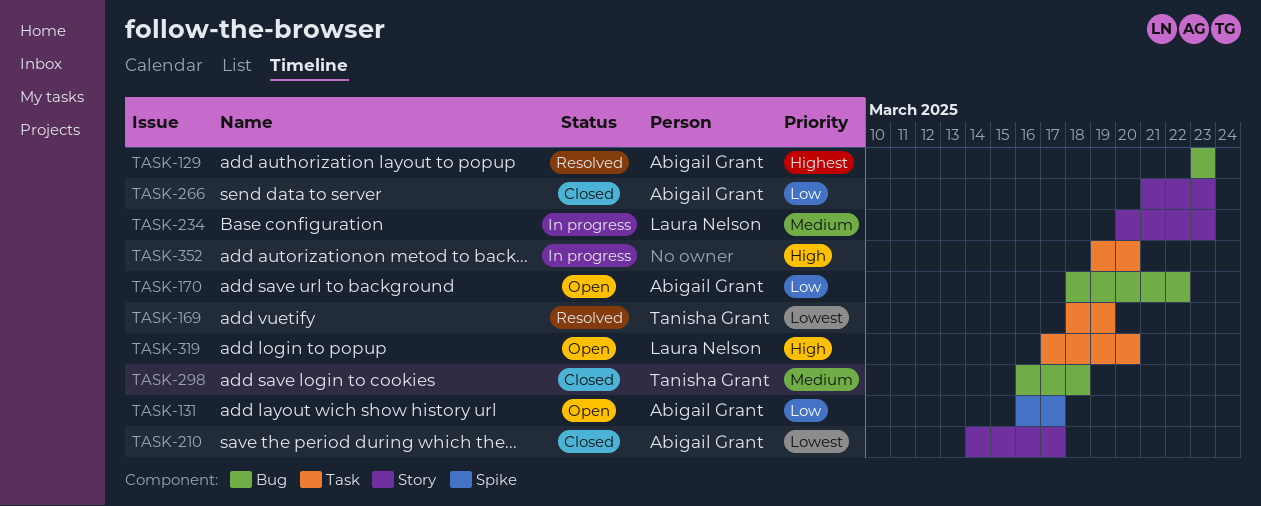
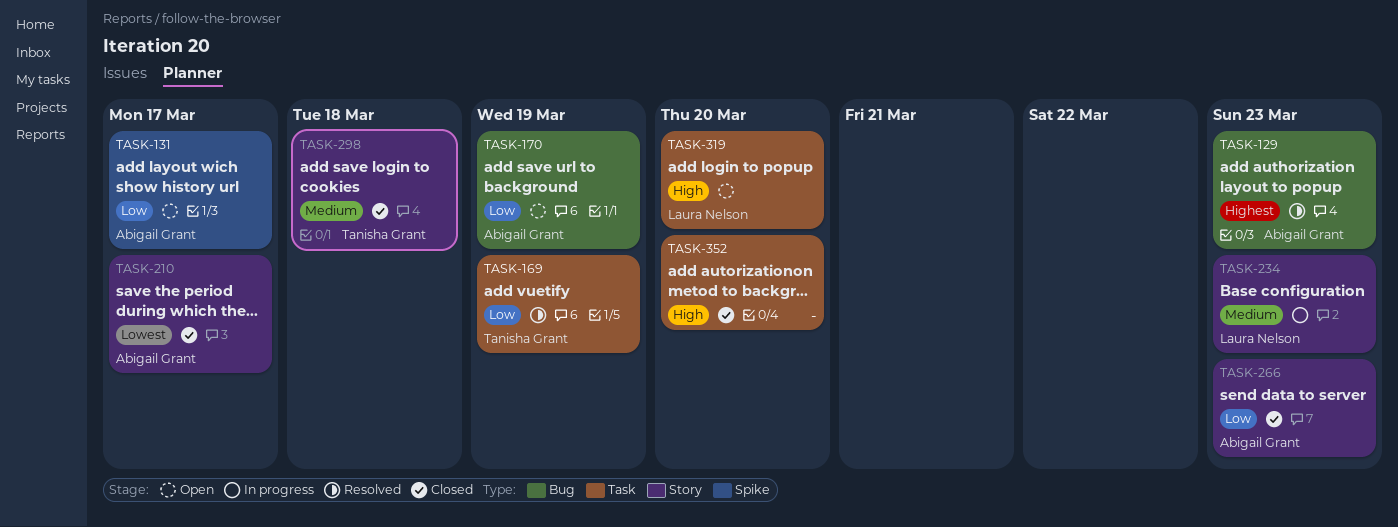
TASK-169, priority: Lowest -> Low
TASK-170, due: Mar 22 -> Mar 19
TASK-298, label: Bug -> Story
TASK-352, status: In progress -> Closed

